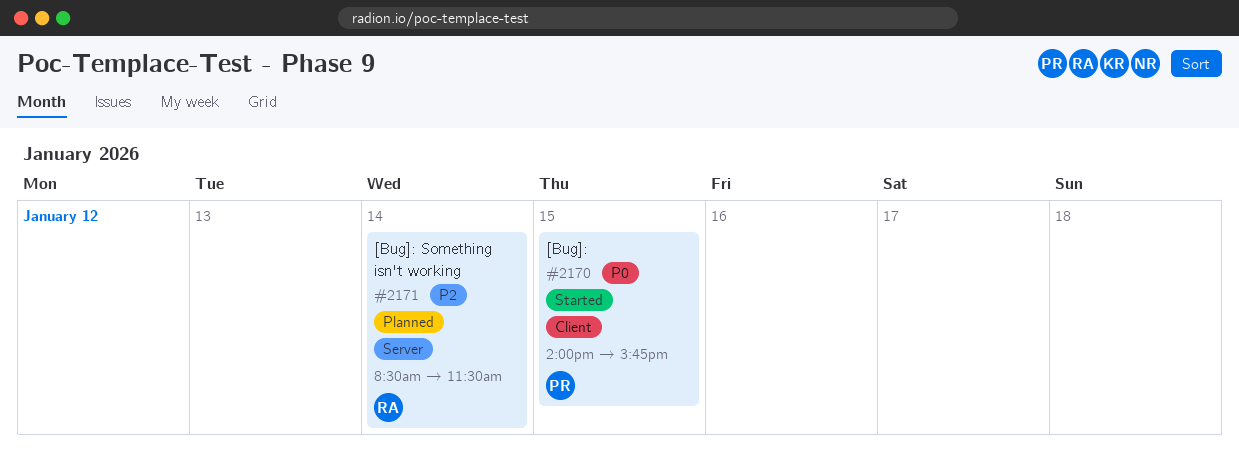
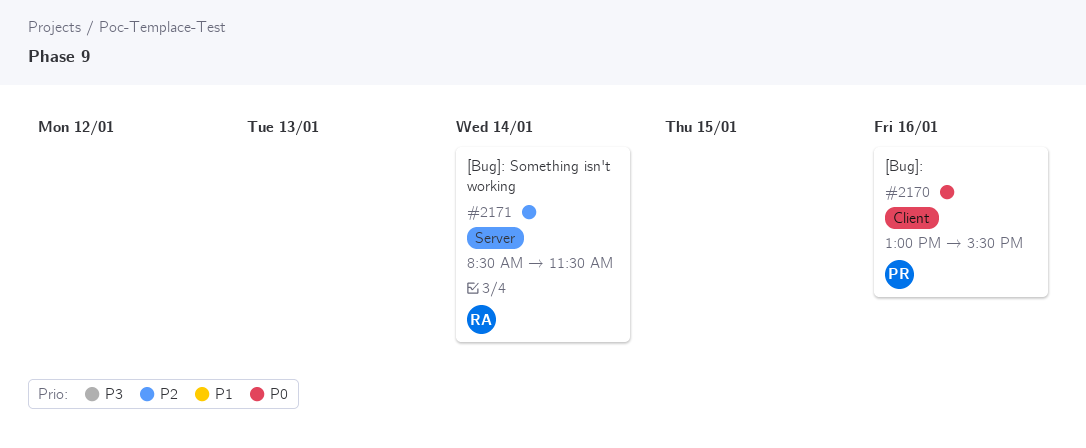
#2170, day: Jan 15 -> Jan 16
#2170, begins: 14:00 -> 13:00
#2170, ends: 15:45 -> 15:30

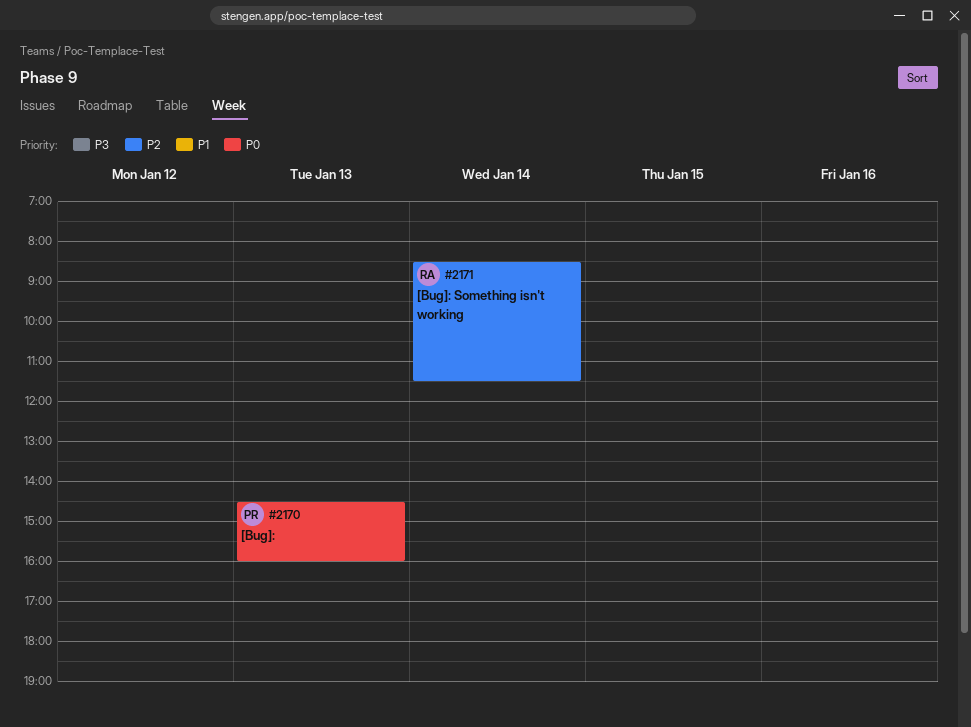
#2170, day: Jan 16 -> Jan 13
#2170, begins: 13:00 -> 14:30
#2170, ends: 15:30 -> 16:00

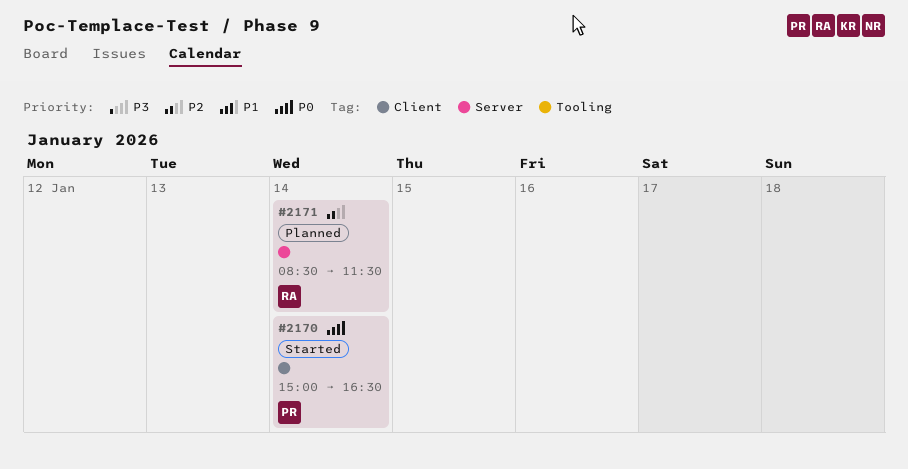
#2170, day: Jan 13 -> Jan 14
#2170, begins: 14:30 -> 15:00
#2170, ends: 16:00 -> 16:30

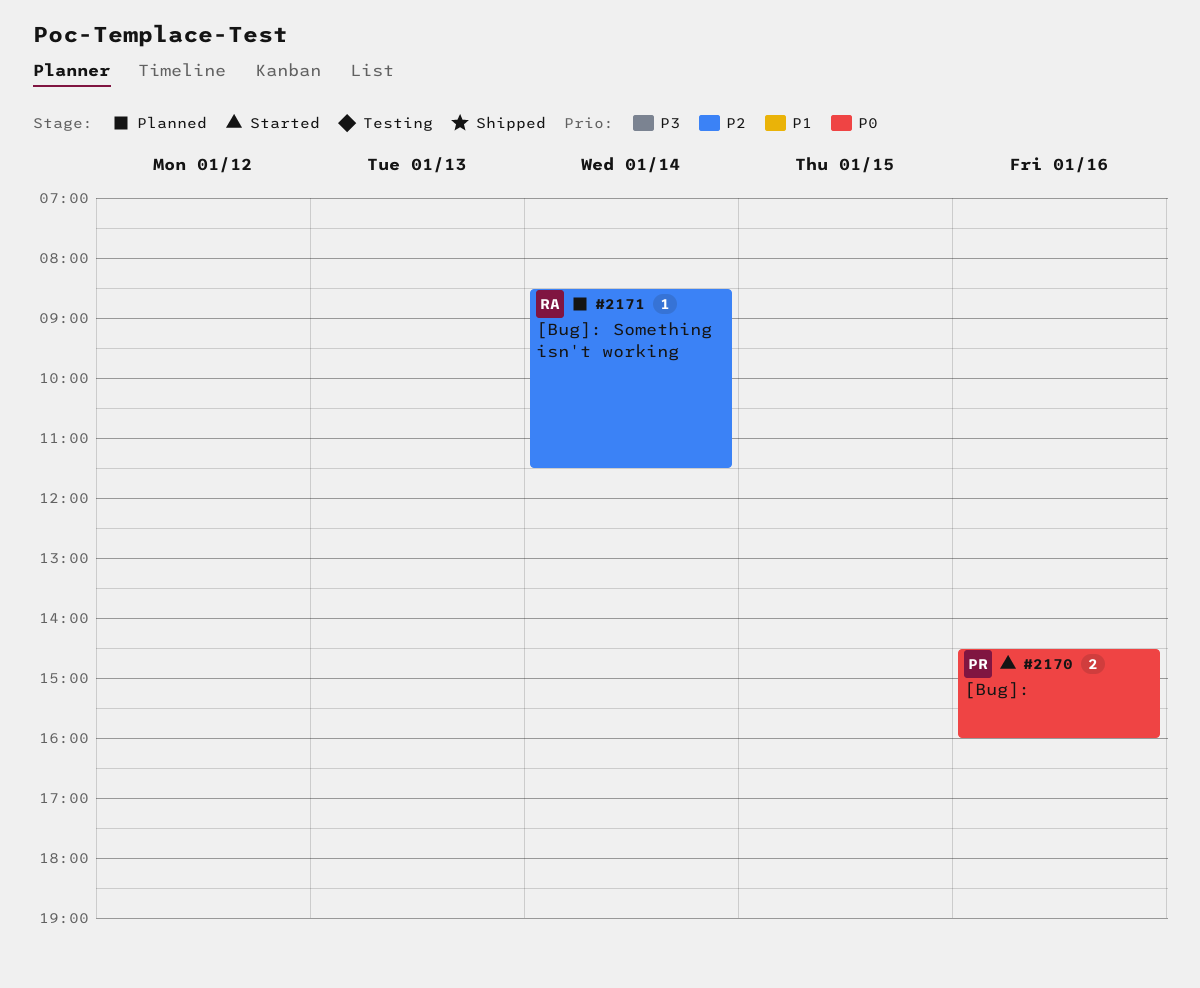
#2170, day: Jan 14 -> Jan 16
#2170, begins: 15:00 -> 14:30
#2170, ends: 16:30 -> 16:00

